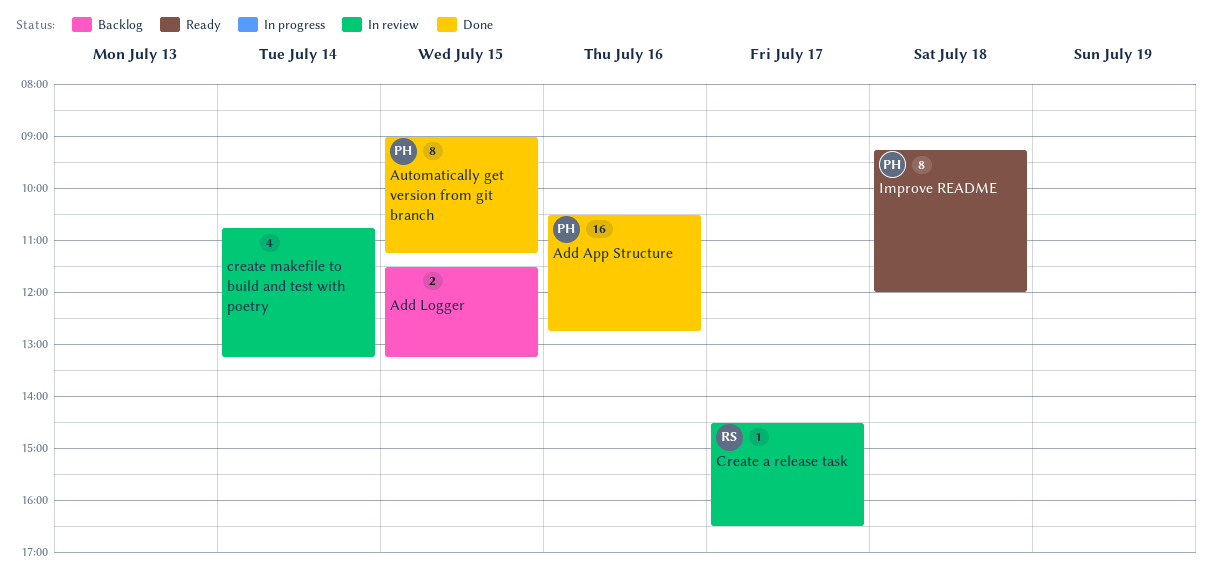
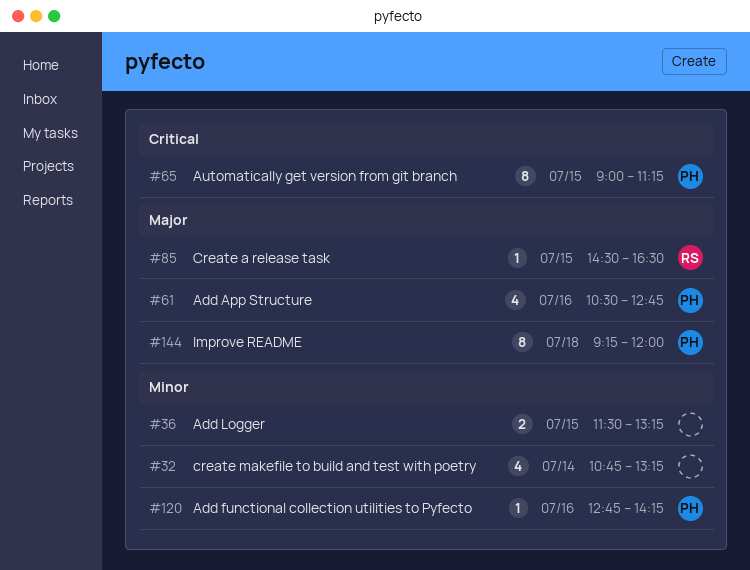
Add App Structure, estimate: 16 -> 4
Add functional collection utilities to Pyfecto: none -> present
Create a release task, day: Jul 17 -> Jul 15

